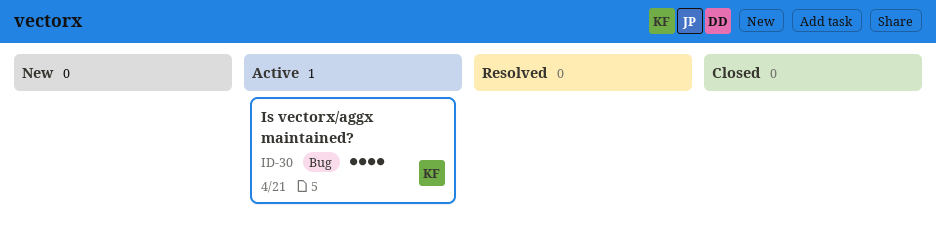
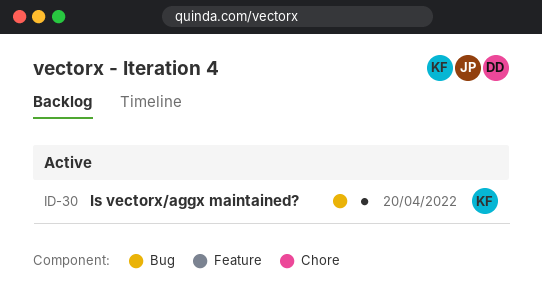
ID-30, estimate: 4 -> 1
ID-30, due: Apr 21 -> Apr 20

